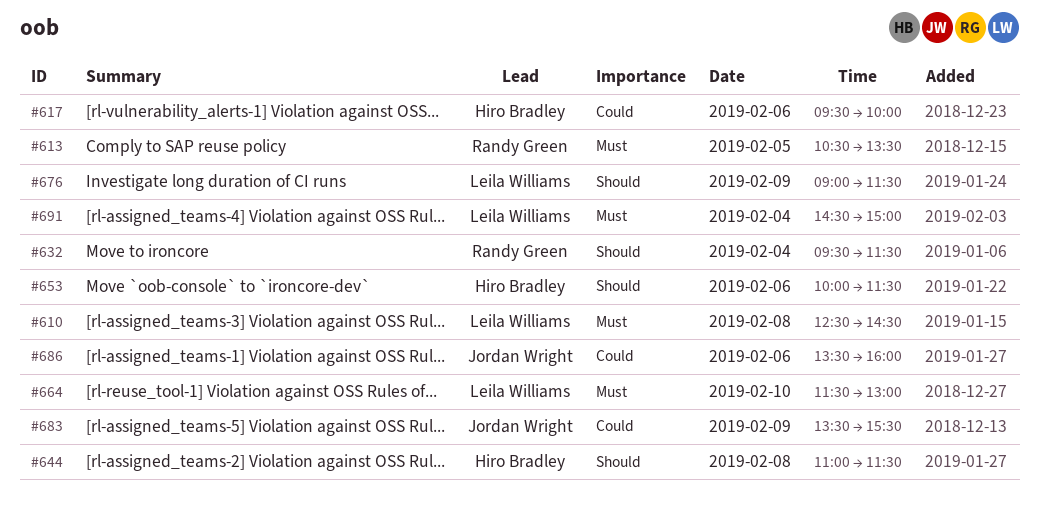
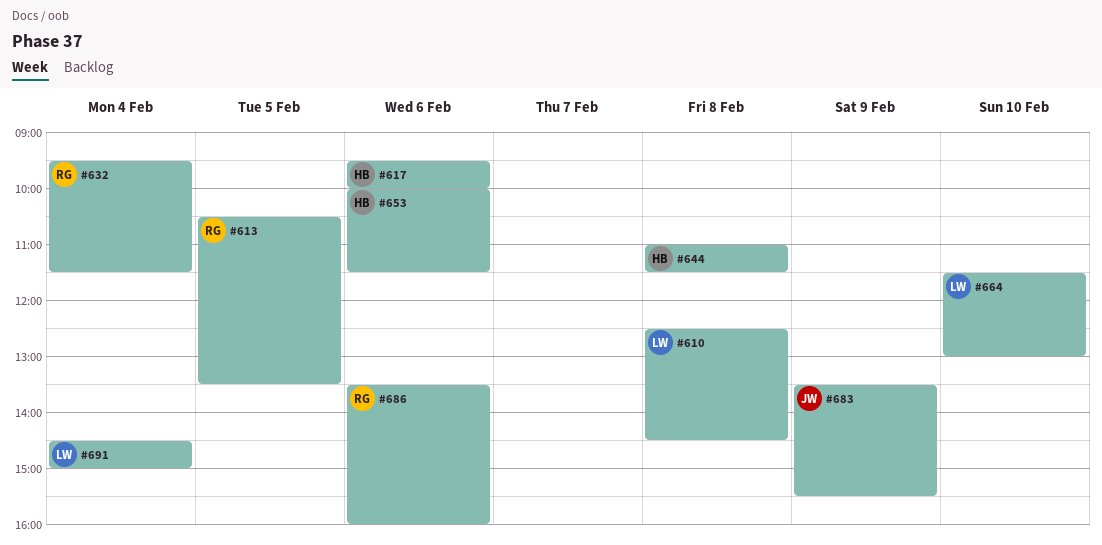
#676: present -> none
#686, owner: Jordan Wright -> Randy Green

